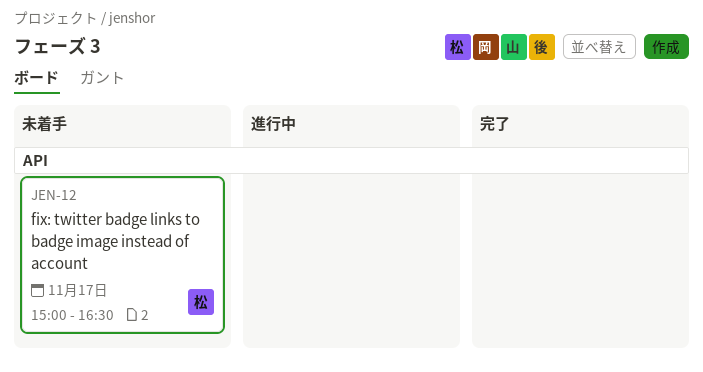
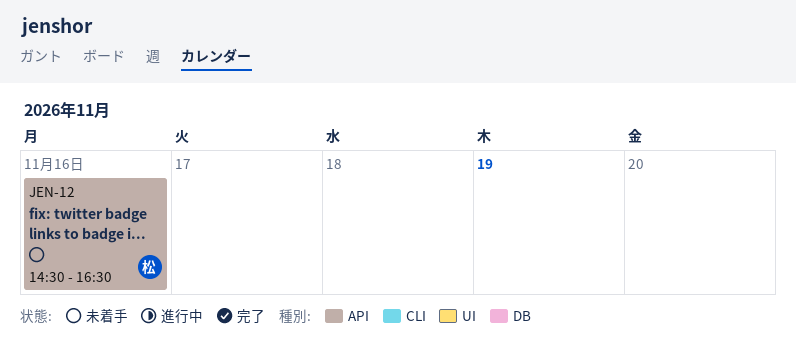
JEN-12, day: Nov 17 -> Nov 16
JEN-12, begins: 15:00 -> 14:30

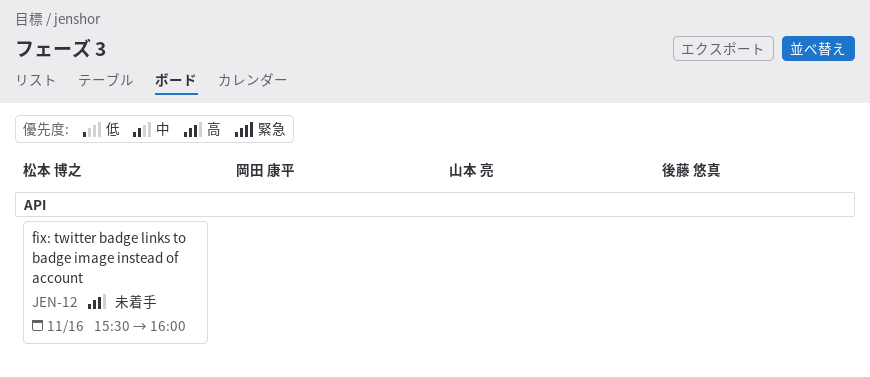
JEN-12, begins: 14:30 -> 15:30
JEN-12, ends: 16:30 -> 16:00

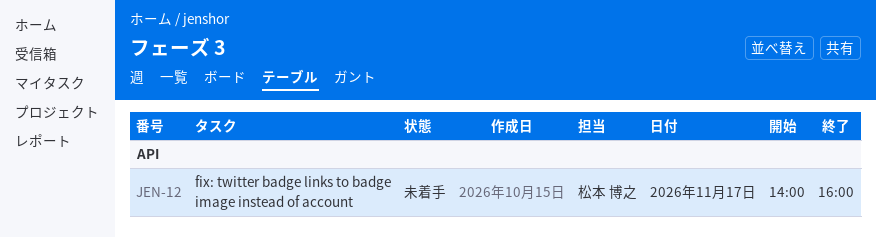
JEN-12, day: Nov 16 -> Nov 17
JEN-12, begins: 15:30 -> 14:00

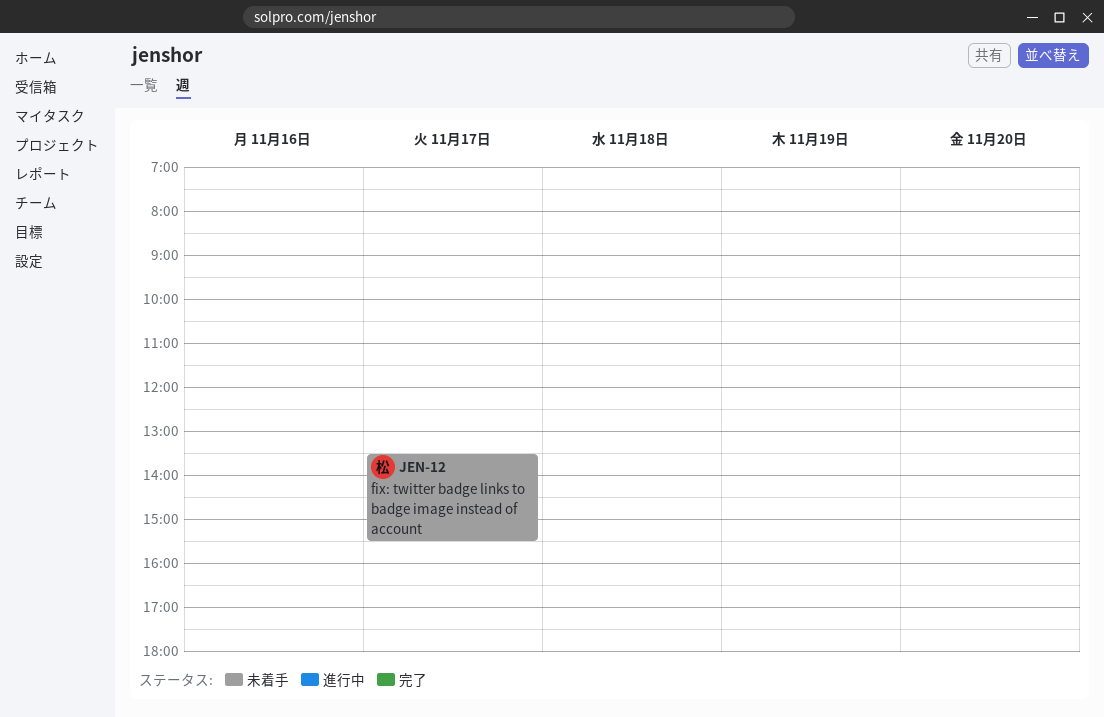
JEN-12, begins: 14:00 -> 13:30
JEN-12, ends: 16:00 -> 15:30

